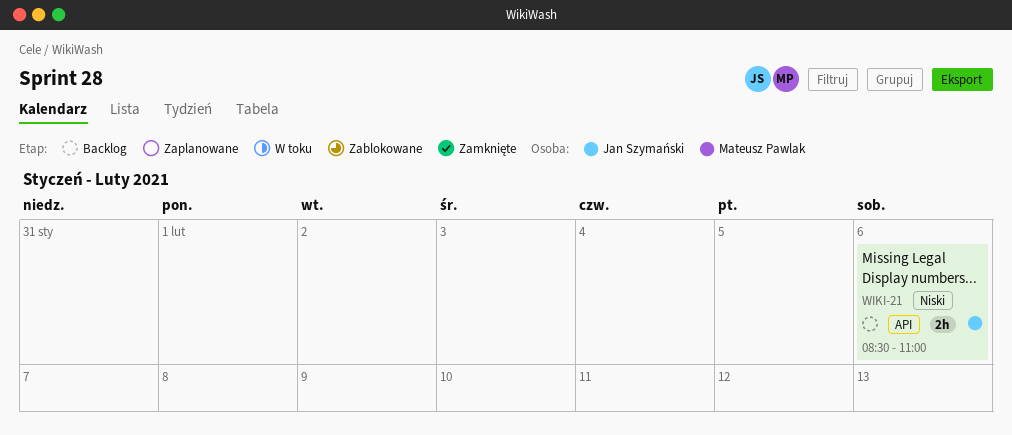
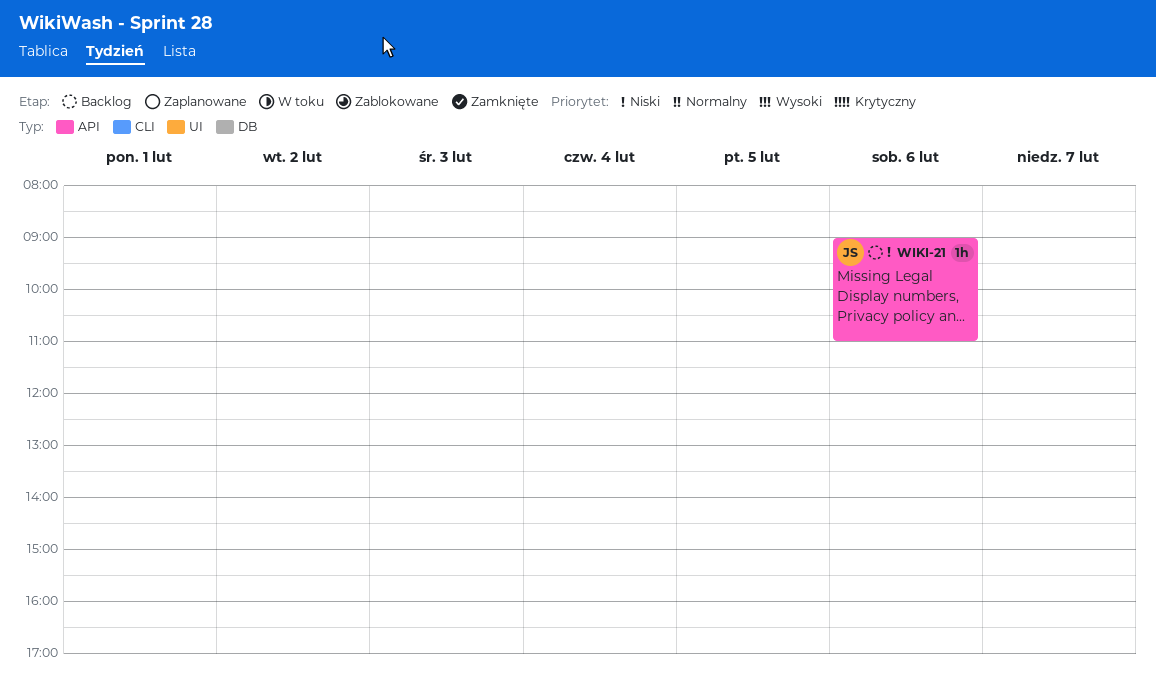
WIKI-21, estimate: 2h -> 1h
WIKI-21, begins: 08:30 -> 09:00

